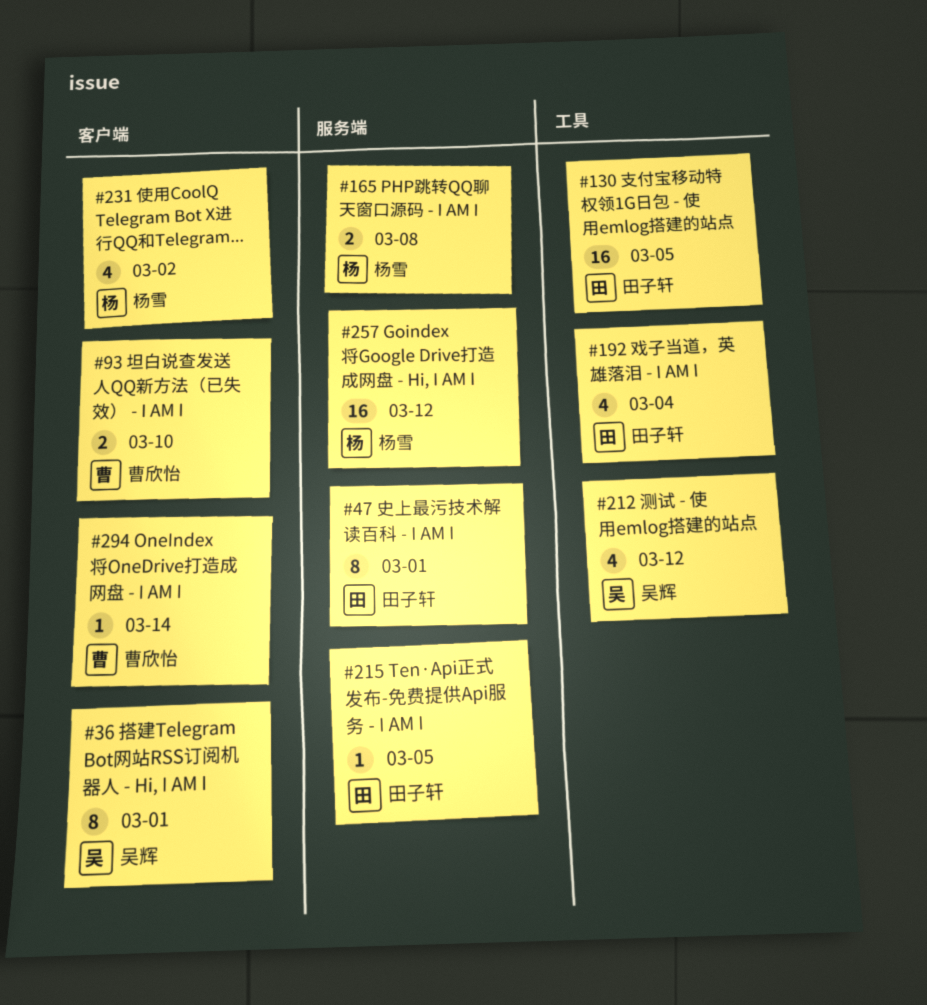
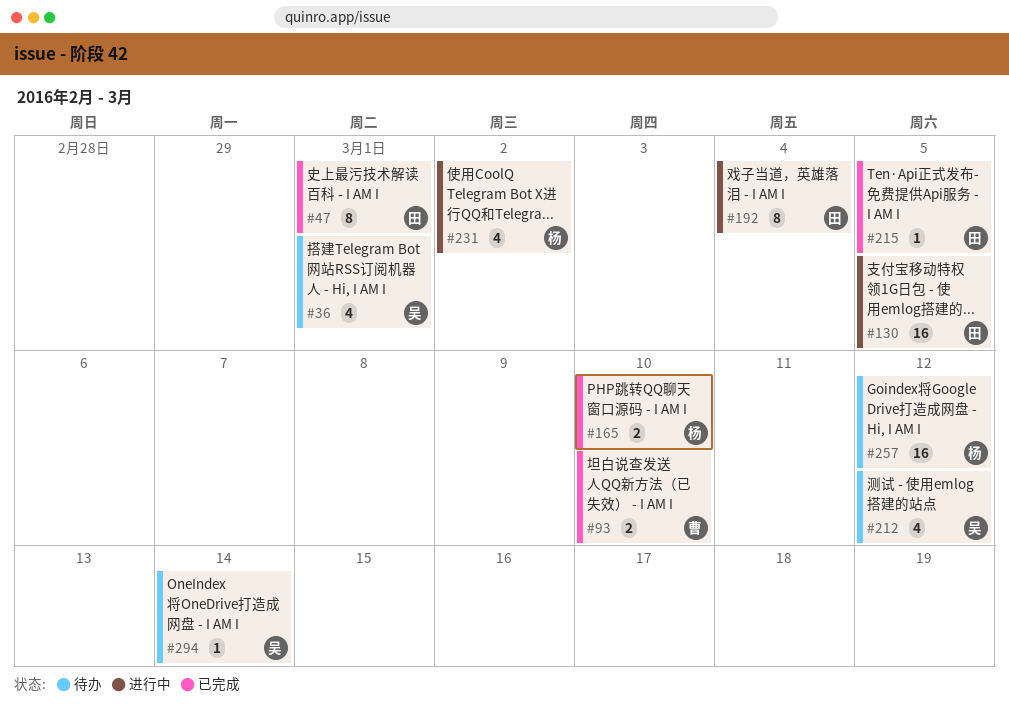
#36, estimate: 8 -> 4
#165, due: Mar 8 -> Mar 10
#192, estimate: 4 -> 8
#294, owner: 曹欣怡 -> 吴辉

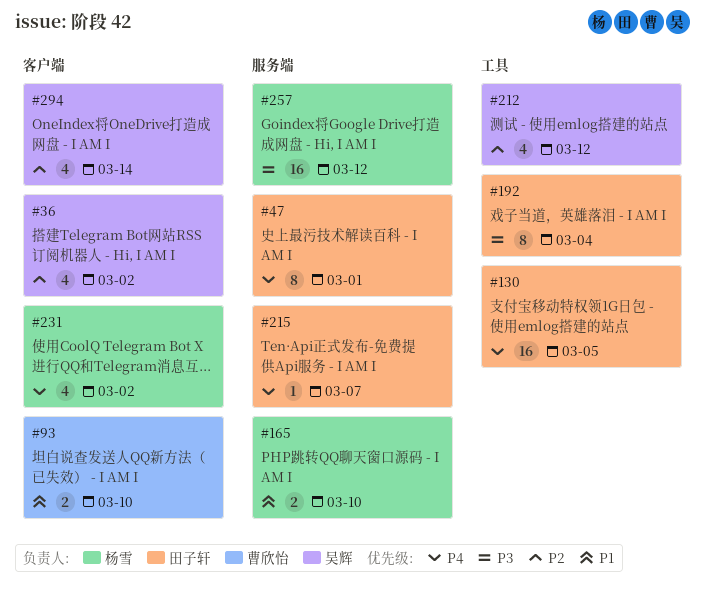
#36, due: Mar 1 -> Mar 2
#215, due: Mar 5 -> Mar 7
#294, estimate: 1 -> 4

